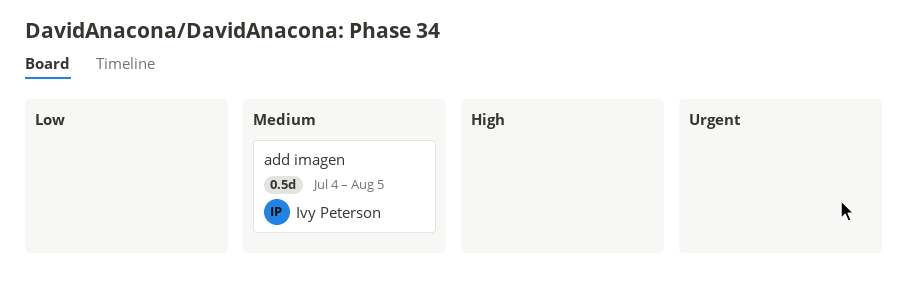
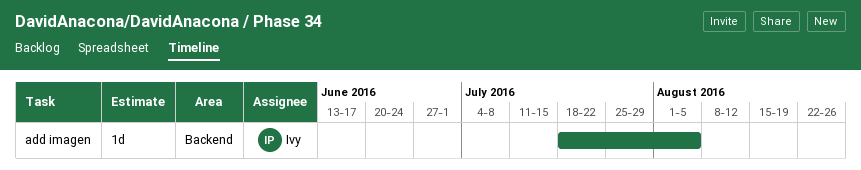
add imagen, estimate: 0.5d -> 1d
add imagen, start: Jul 4 -> Jul 18

